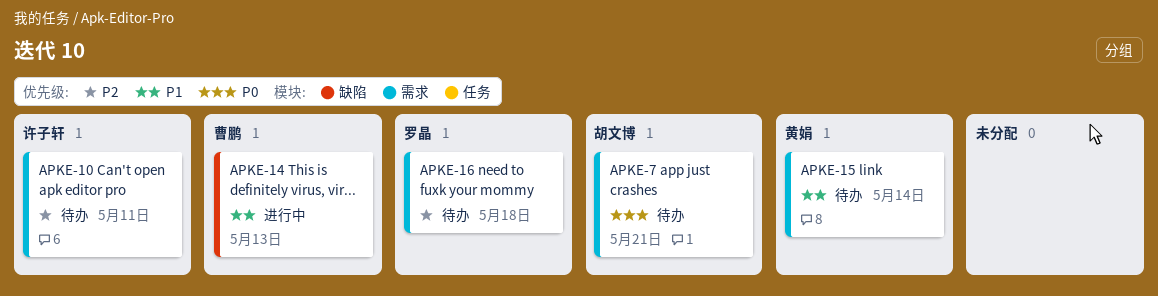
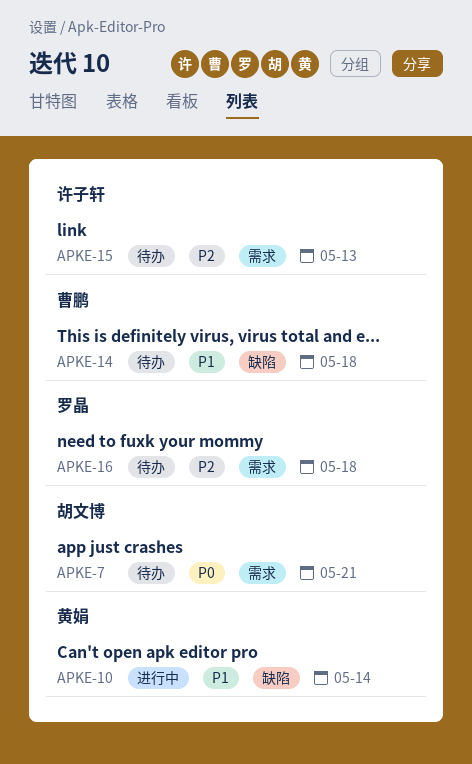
APKE-10, status: 待办 -> 进行中
APKE-10, owner: 许子轩 -> 黄娟
APKE-10, priority: P2 -> P1
APKE-10, label: 需求 -> 缺陷
APKE-10, due: May 11 -> May 14
APKE-14, status: 进行中 -> 待办
APKE-14, due: May 13 -> May 18
APKE-15, owner: 黄娟 -> 许子轩
APKE-15, priority: P1 -> P2
APKE-15, due: May 14 -> May 13

